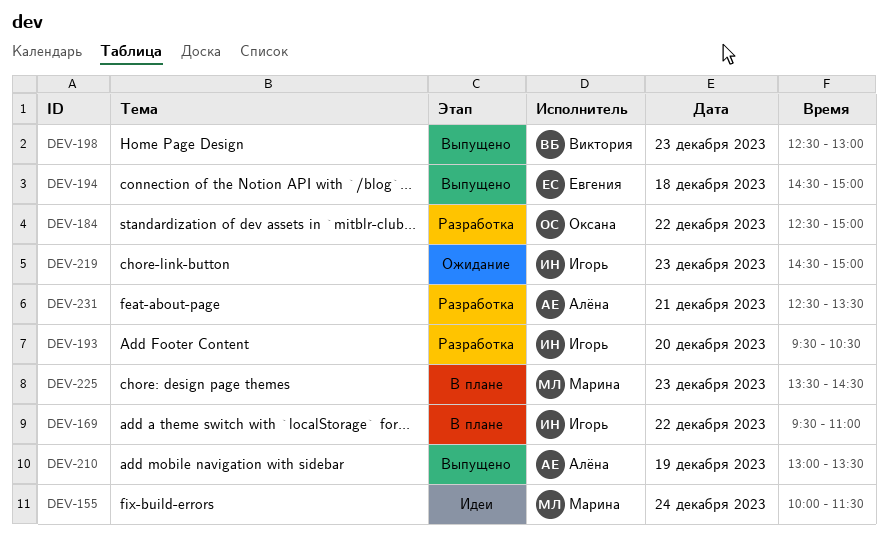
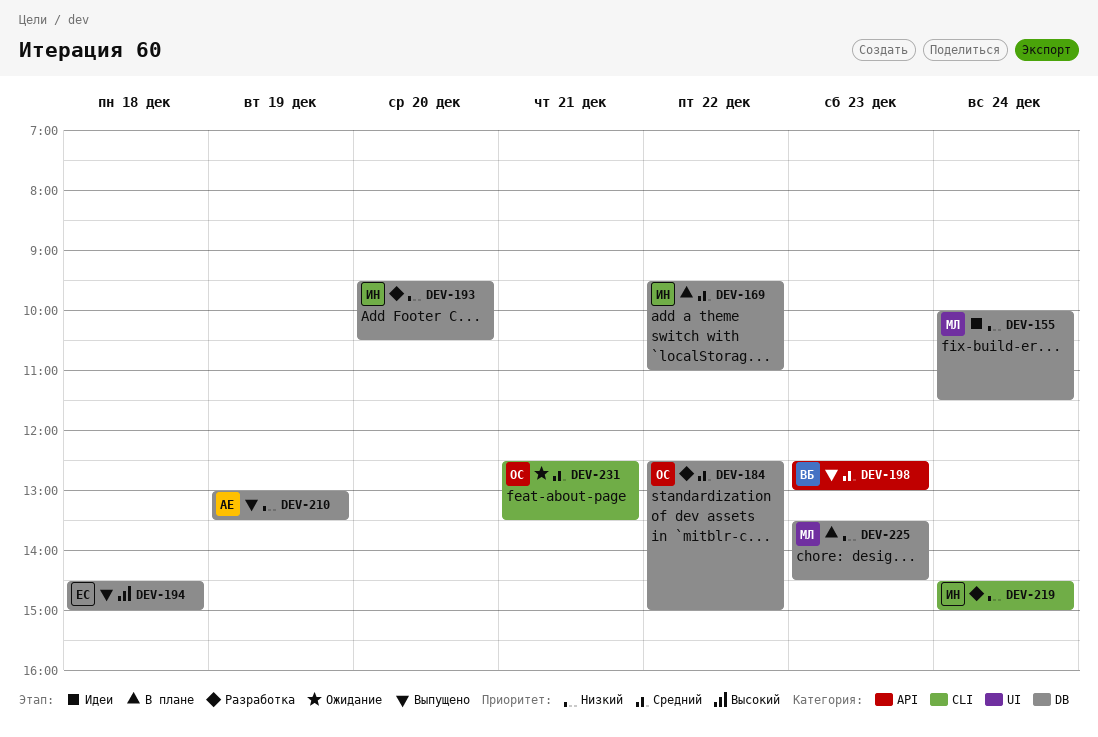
DEV-219, status: Ожидание -> Разработка
DEV-219, day: Dec 23 -> Dec 24
DEV-231, status: Разработка -> Ожидание
DEV-231, owner: Алёна -> Оксана

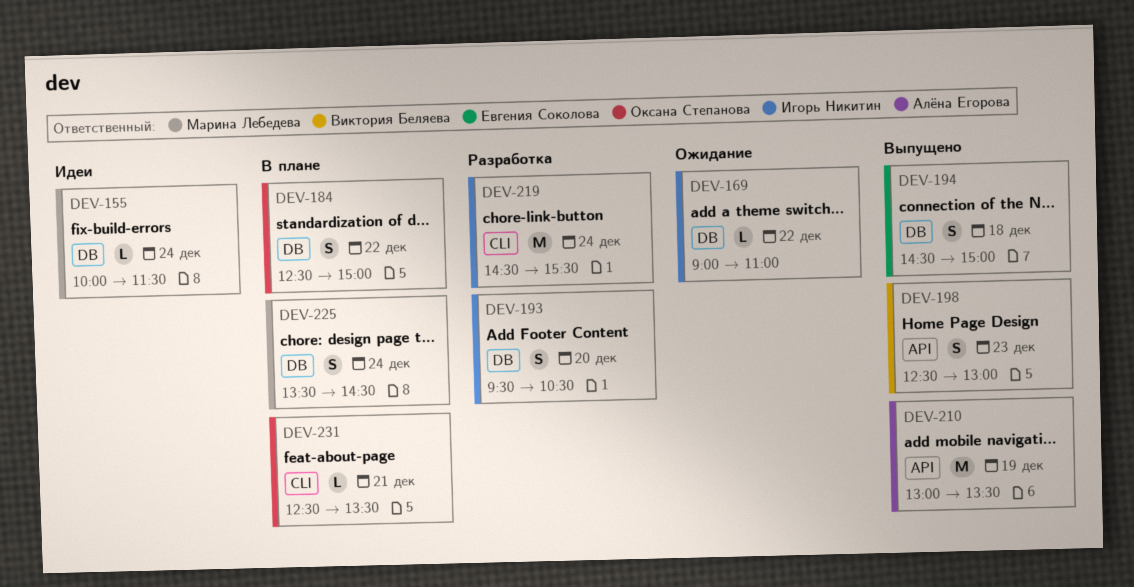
DEV-169, status: В плане -> Ожидание
DEV-169, begins: 09:30 -> 09:00
DEV-184, status: Разработка -> В плане
DEV-210, label: DB -> API
DEV-219, ends: 15:00 -> 15:30
DEV-225, day: Dec 23 -> Dec 24
DEV-231, status: Ожидание -> В плане

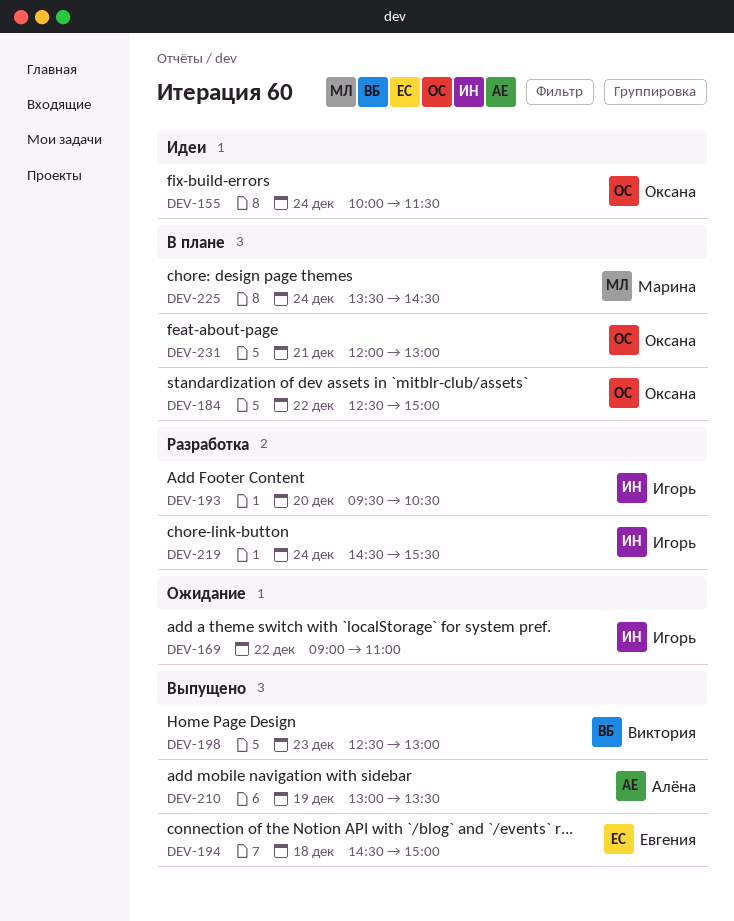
DEV-155, owner: Марина Лебедева -> Оксана Степанова
DEV-231, begins: 12:30 -> 12:00
DEV-231, ends: 13:30 -> 13:00

